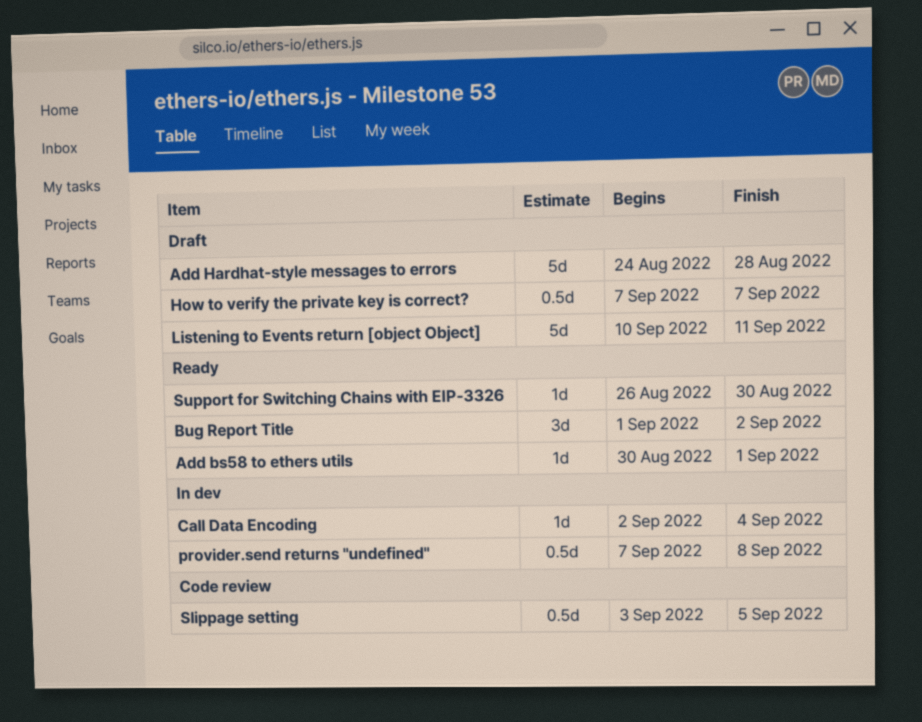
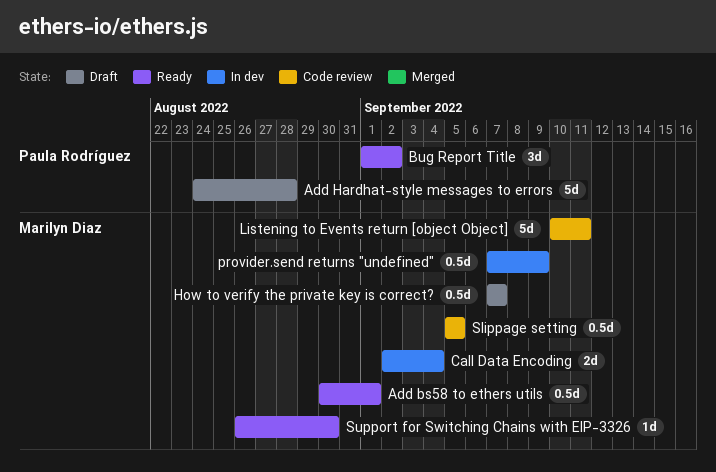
Add bs58 to ethers utils, estimate: 1d -> 0.5d
Call Data Encoding, estimate: 1d -> 2d
Listening to Events return [object Object], status: Draft -> Code review
provider.send returns "undefined", due: Sep 8 -> Sep 9
Slippage setting, start: Sep 3 -> Sep 5

